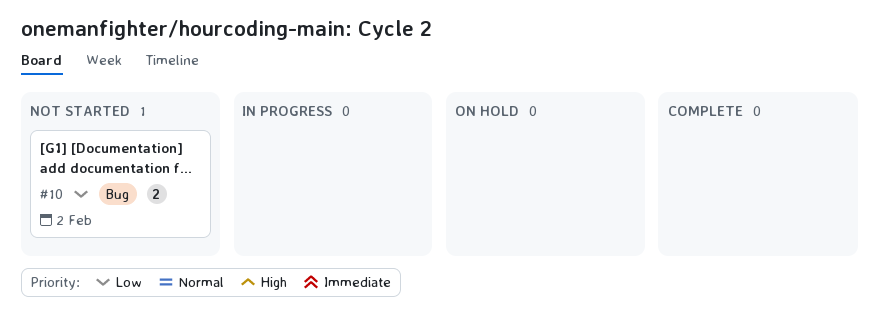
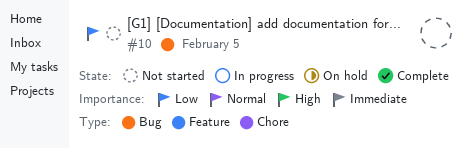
#10, due: Feb 2 -> Feb 5

